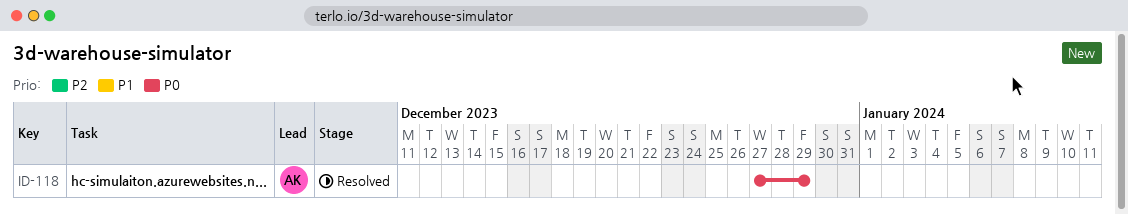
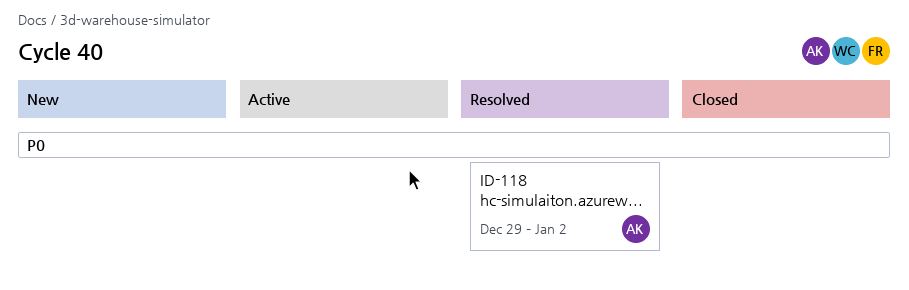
ID-118, start: Dec 27 -> Dec 29
ID-118, due: Dec 29 -> Jan 2

